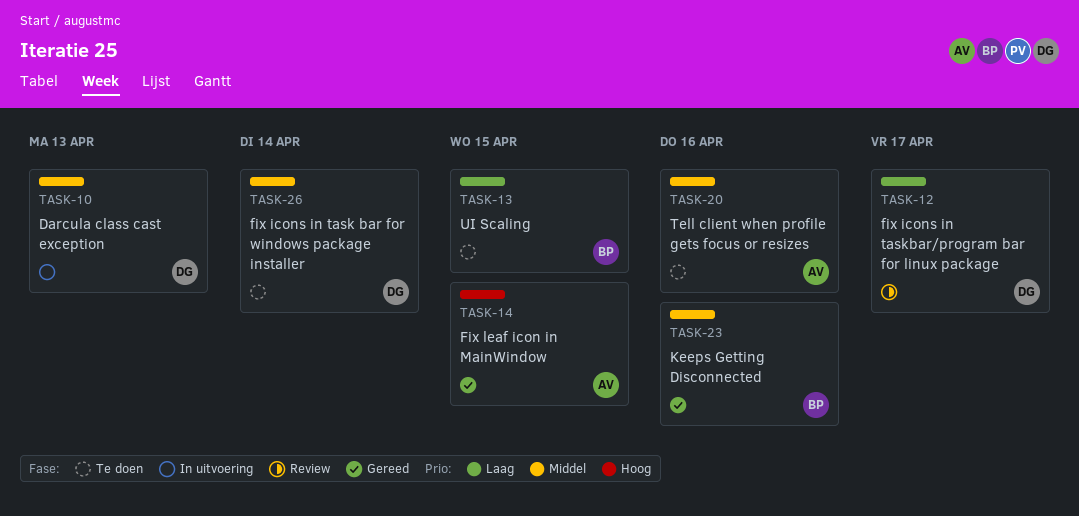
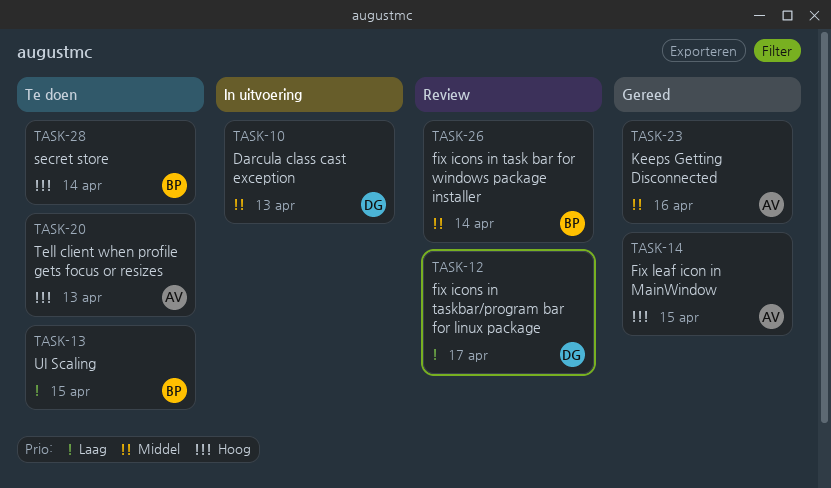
TASK-20, priority: Middel -> Hoog
TASK-20, due: Apr 16 -> Apr 13
TASK-23, owner: BP -> AV
TASK-26, status: Te doen -> Review
TASK-26, owner: DG -> BP
TASK-28: none -> present

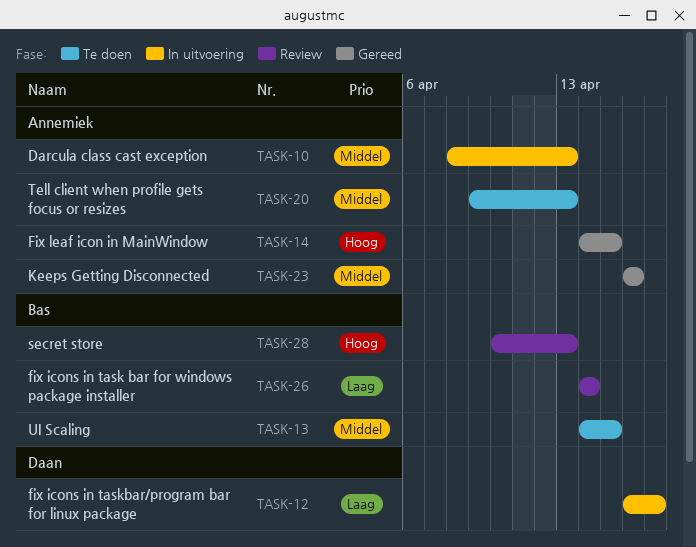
TASK-10, owner: Daan -> Annemiek
TASK-12, status: Review -> In uitvoering
TASK-13, priority: Laag -> Middel
TASK-20, priority: Hoog -> Middel
TASK-26, priority: Middel -> Laag
TASK-28, status: Te doen -> Review
TASK-28, due: Apr 14 -> Apr 13

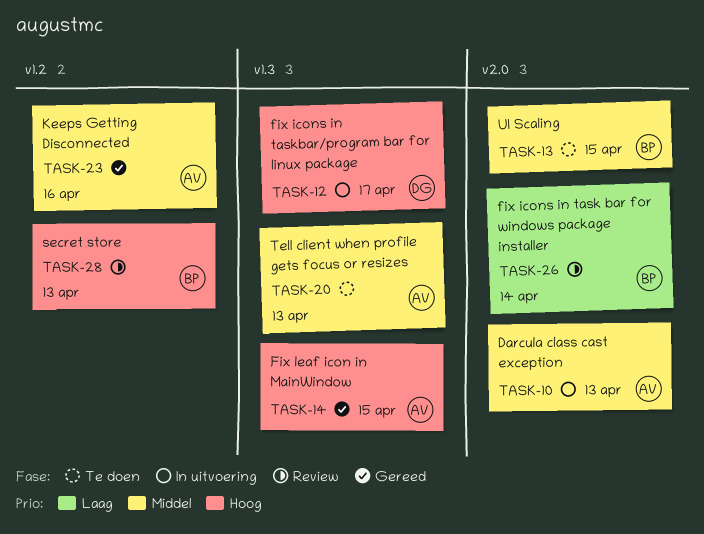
TASK-12, priority: Laag -> Hoog

